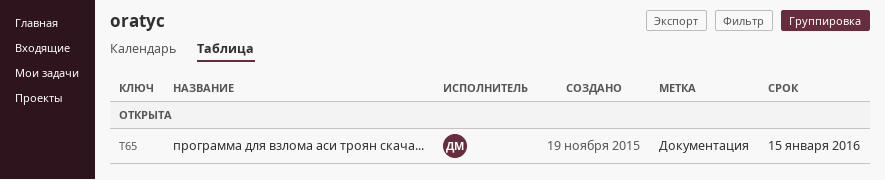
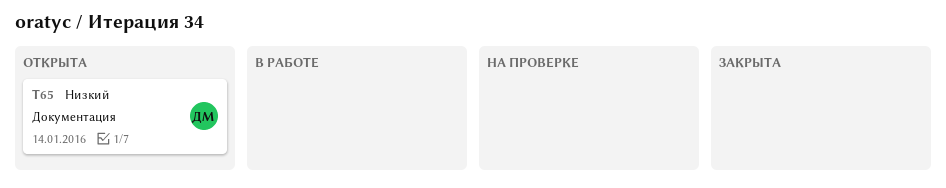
T65, due: Jan 15 -> Jan 14

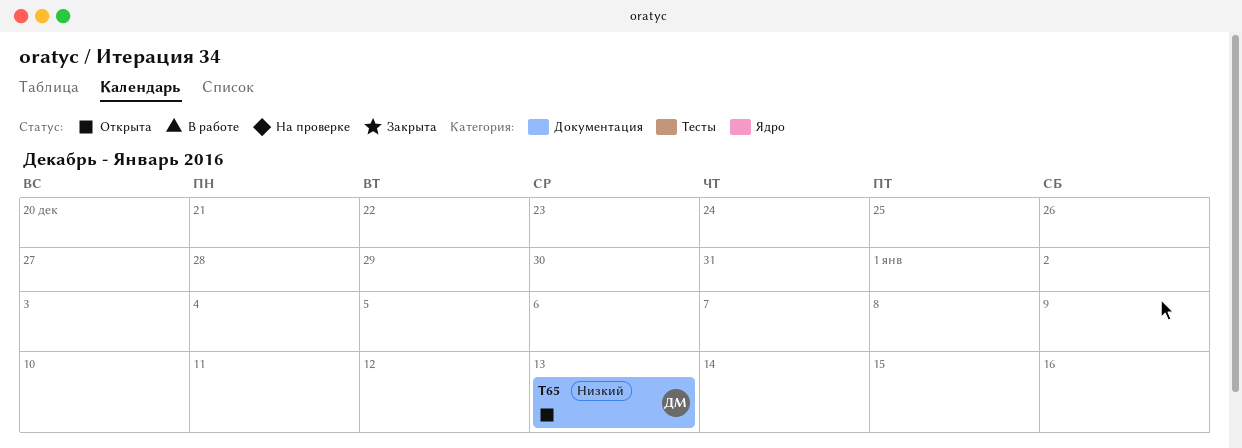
T65, due: Jan 14 -> Jan 13

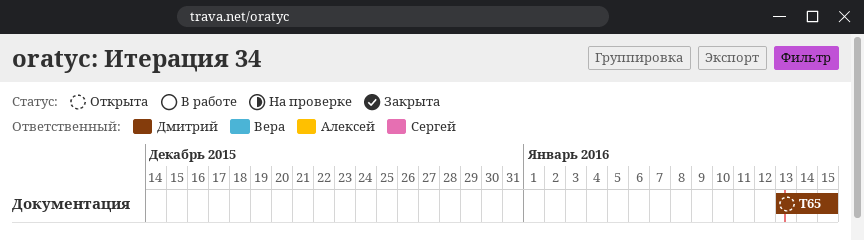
T65, due: Jan 13 -> Jan 15

